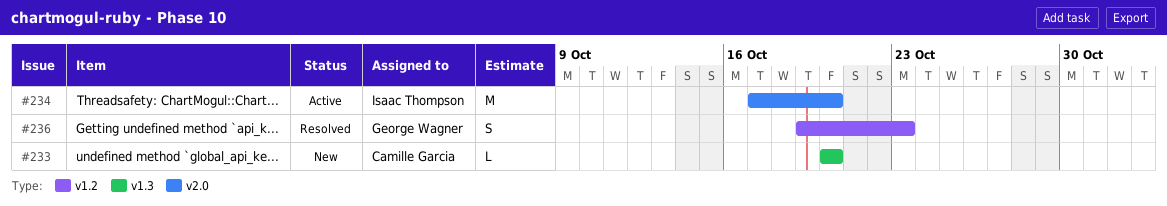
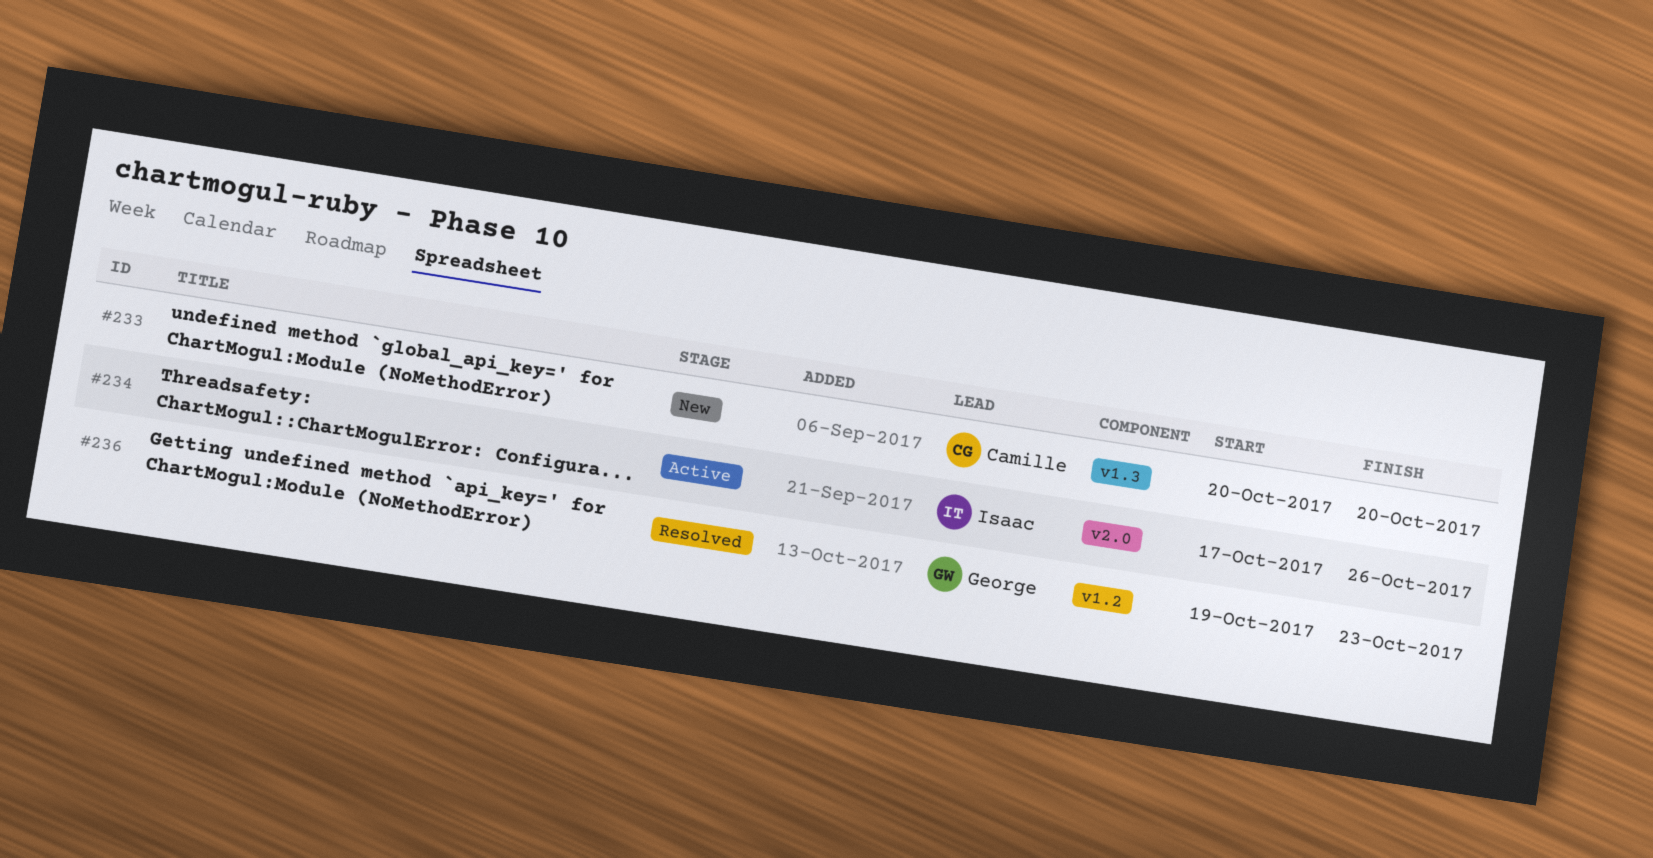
#234, due: Oct 20 -> Oct 26

